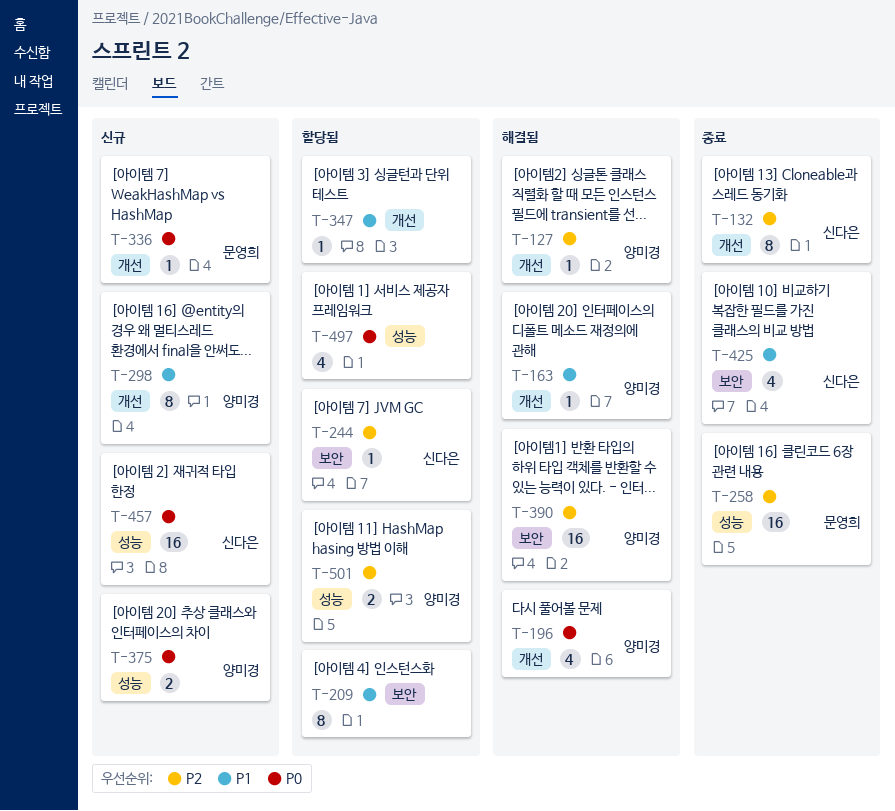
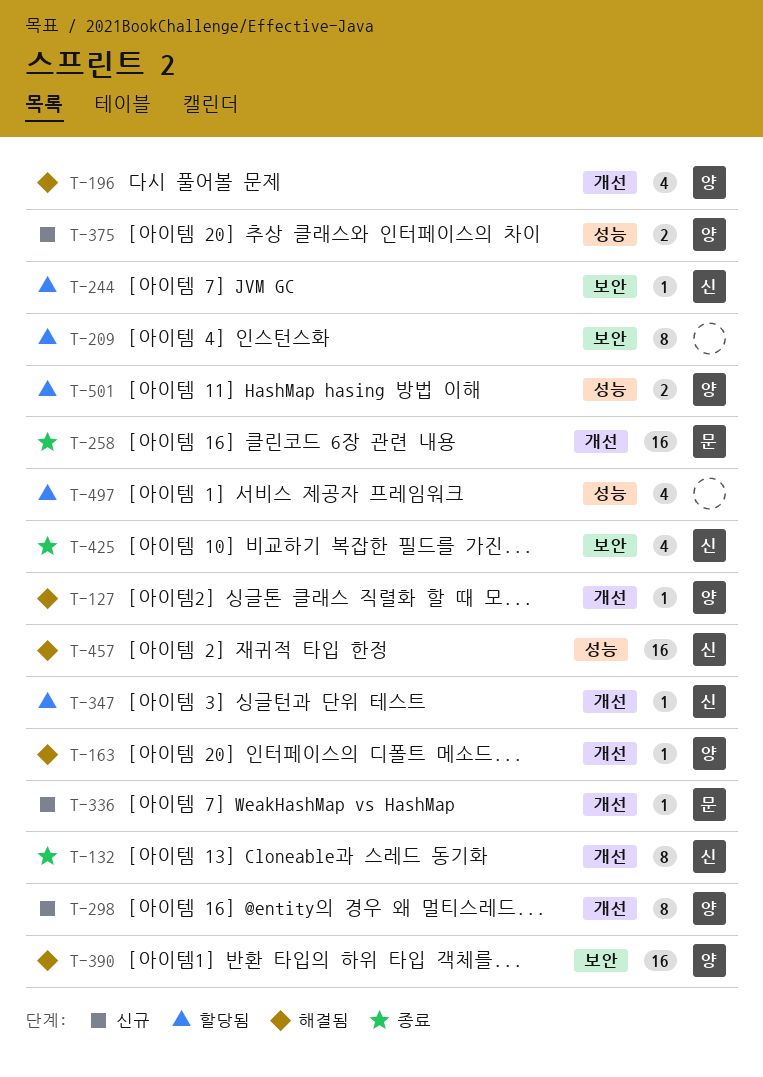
T-258, label: 성능 -> 개선
T-347, owner: none -> 신다은
T-457, status: 신규 -> 해결됨

